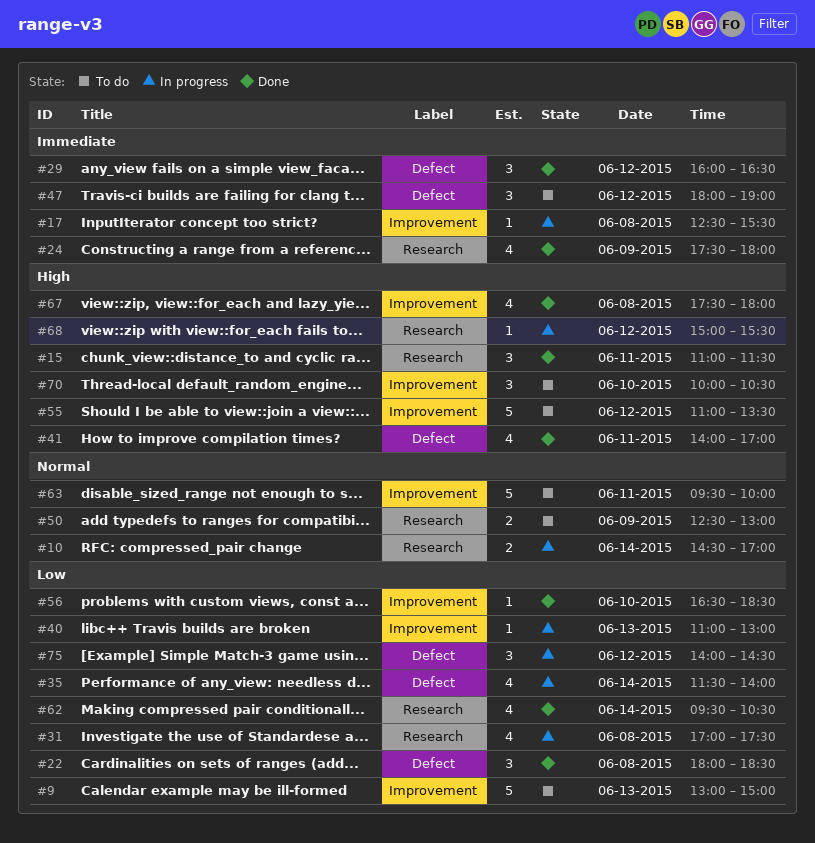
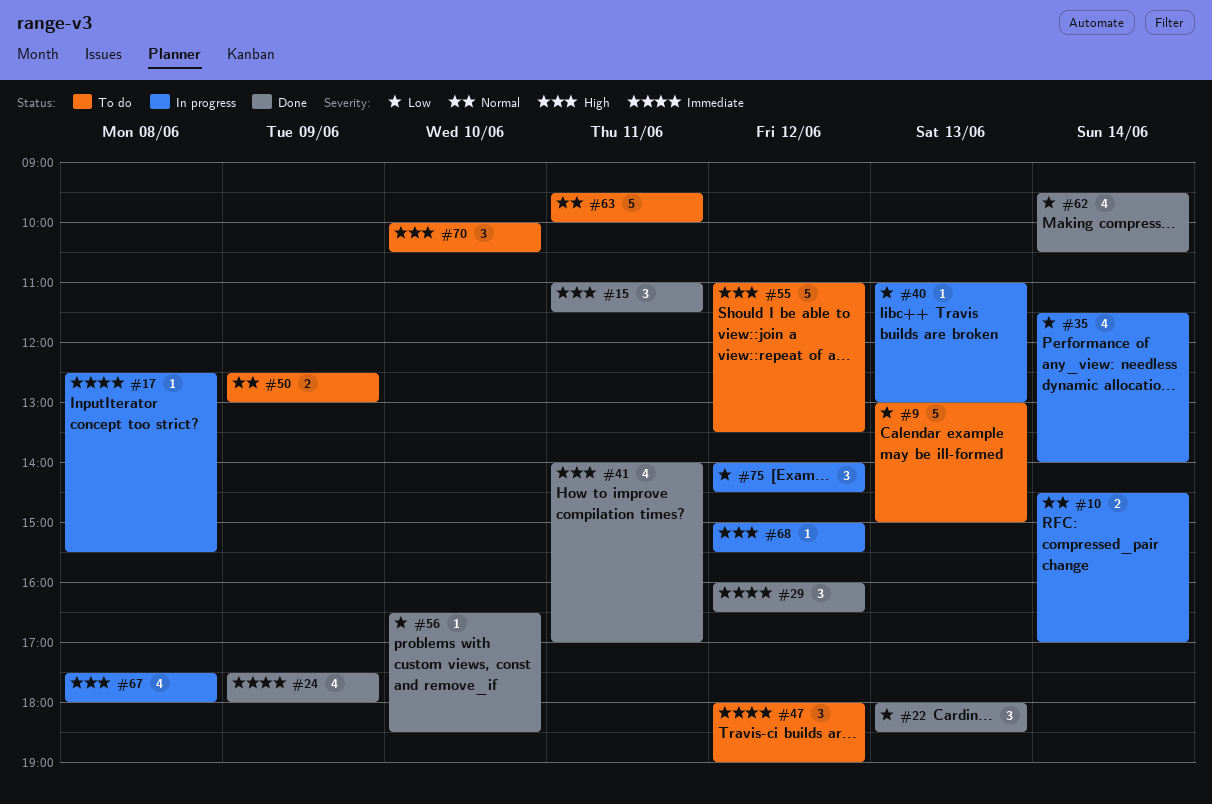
#22, day: Jun 8 -> Jun 13
#31: present -> none
#67, status: Done -> In progress

